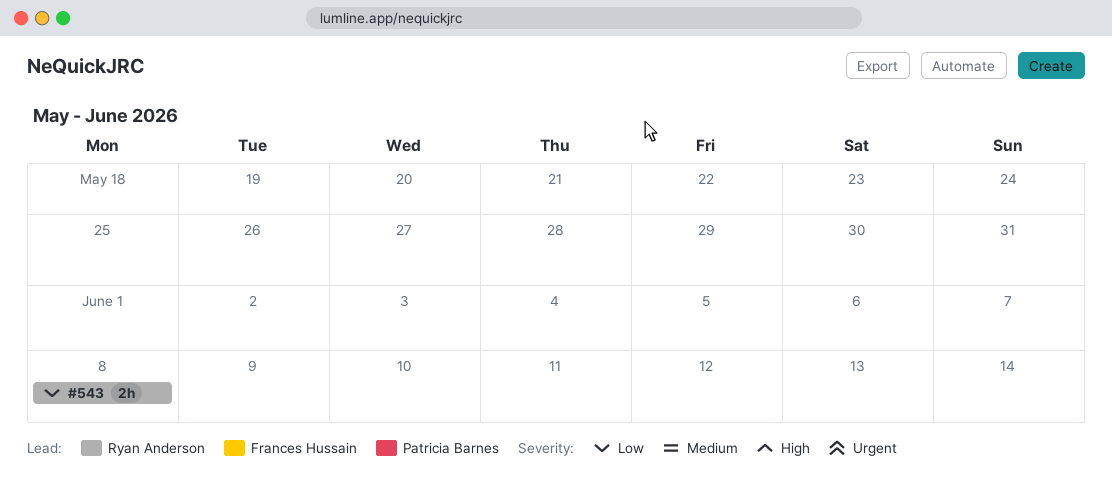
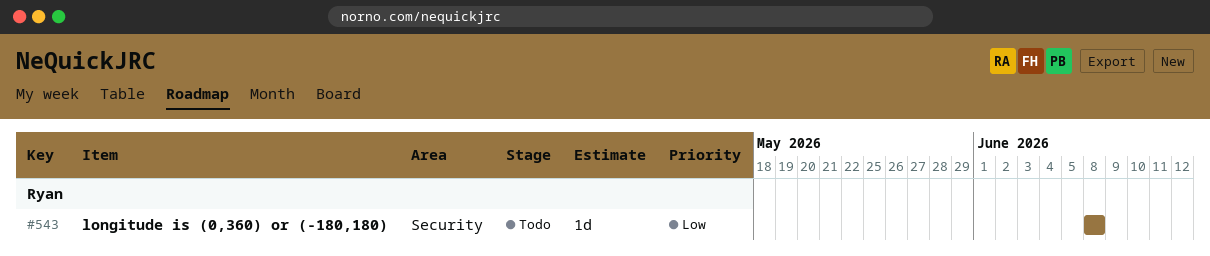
#543, estimate: 2h -> 1d

